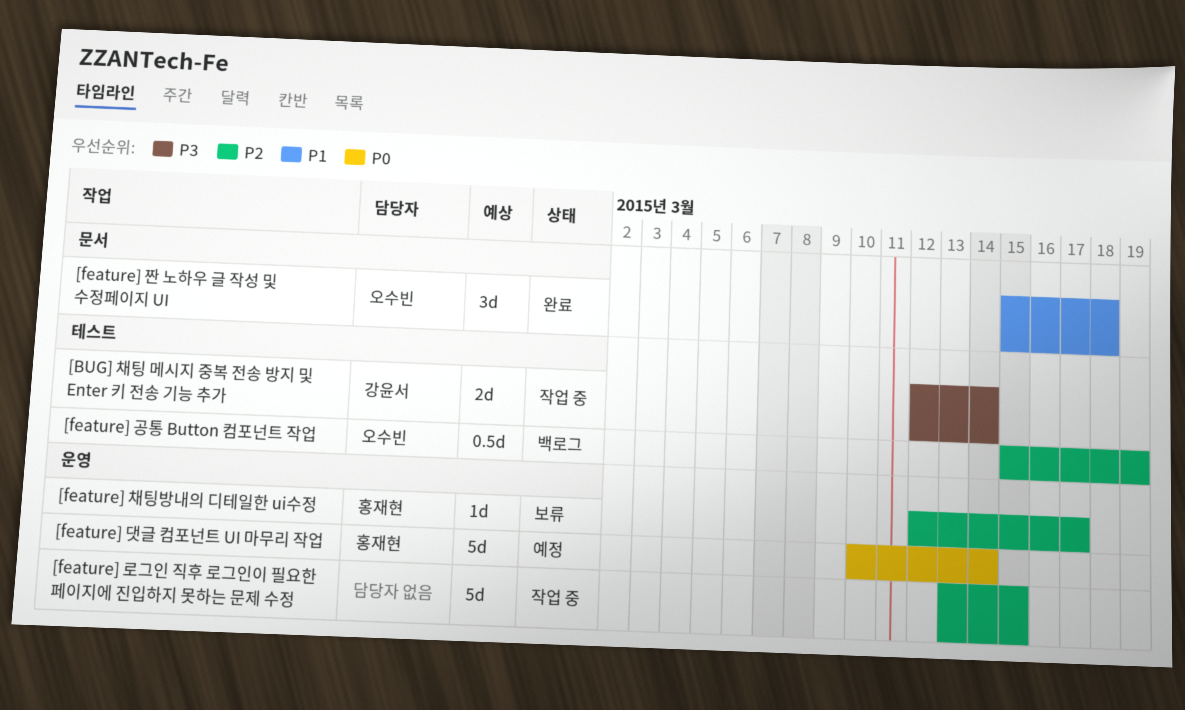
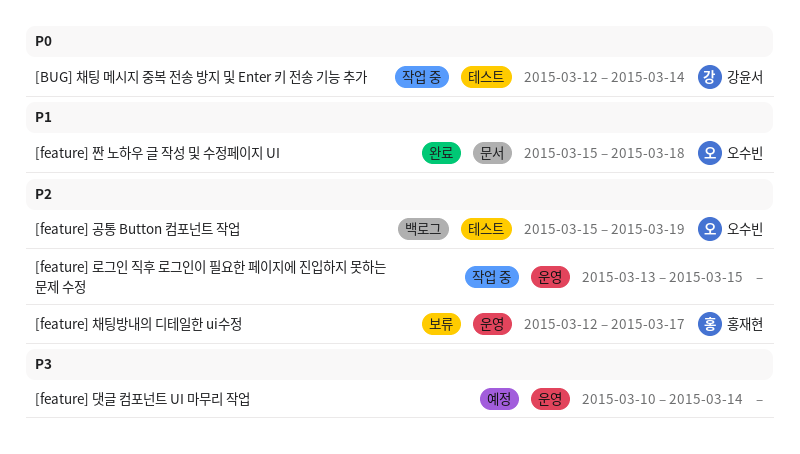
[BUG] 채팅 메시지 중복 전송 방지 및 Enter 키 전송 기능 추가, priority: P3 -> P0
[feature] 댓글 컴포넌트 UI 마무리 작업, owner: 홍재현 -> none
[feature] 댓글 컴포넌트 UI 마무리 작업, priority: P0 -> P3

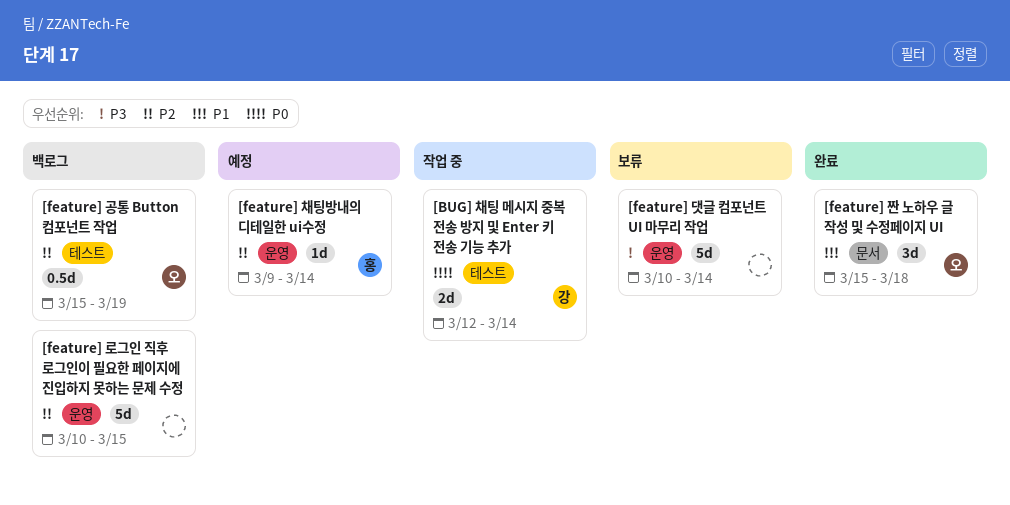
[feature] 댓글 컴포넌트 UI 마무리 작업, status: 예정 -> 보류
[feature] 로그인 직후 로그인이 필요한 페이지에 진입하지 못하는 문제 수정, status: 작업 중 -> 백로그
[feature] 로그인 직후 로그인이 필요한 페이지에 진입하지 못하는 문제 수정, start: Mar 13 -> Mar 10
[feature] 채팅방내의 디테일한 ui수정, status: 보류 -> 예정
[feature] 채팅방내의 디테일한 ui수정, start: Mar 12 -> Mar 9
[feature] 채팅방내의 디테일한 ui수정, due: Mar 17 -> Mar 14

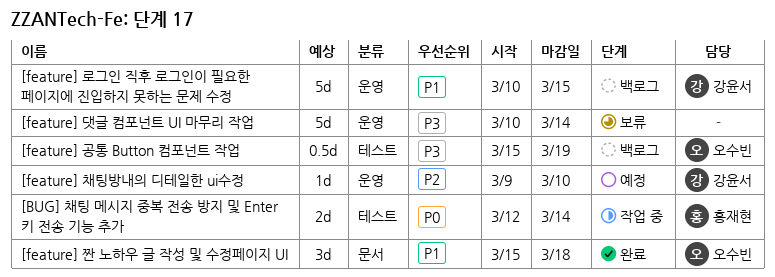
[BUG] 채팅 메시지 중복 전송 방지 및 Enter 키 전송 기능 추가, owner: 강윤서 -> 홍재현
[feature] 공통 Button 컴포넌트 작업, priority: P2 -> P3
[feature] 로그인 직후 로그인이 필요한 페이지에 진입하지 못하는 문제 수정, owner: none -> 강윤서
[feature] 로그인 직후 로그인이 필요한 페이지에 진입하지 못하는 문제 수정, priority: P2 -> P1
[feature] 채팅방내의 디테일한 ui수정, owner: 홍재현 -> 강윤서
[feature] 채팅방내의 디테일한 ui수정, due: Mar 14 -> Mar 10

